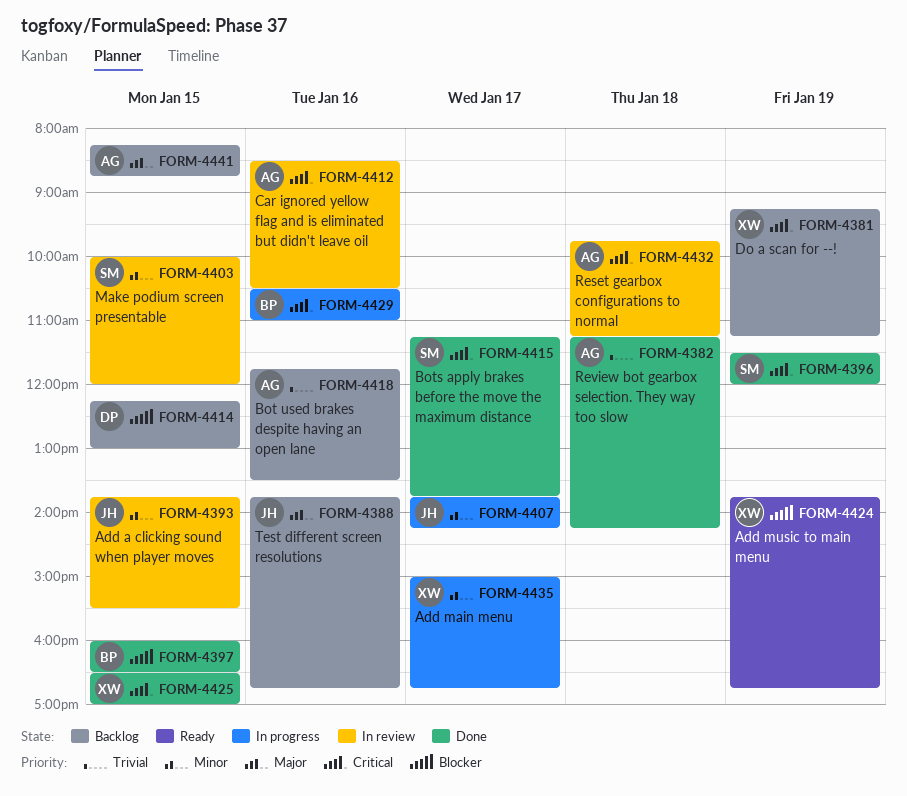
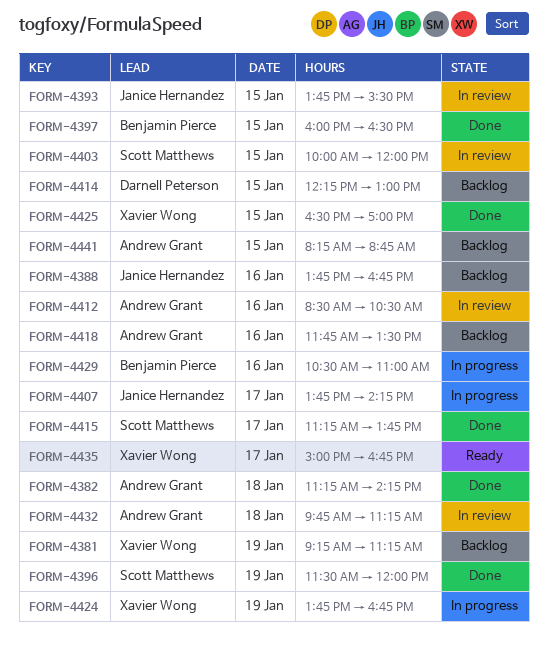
FORM-4424, status: Ready -> In progress
FORM-4435, status: In progress -> Ready

